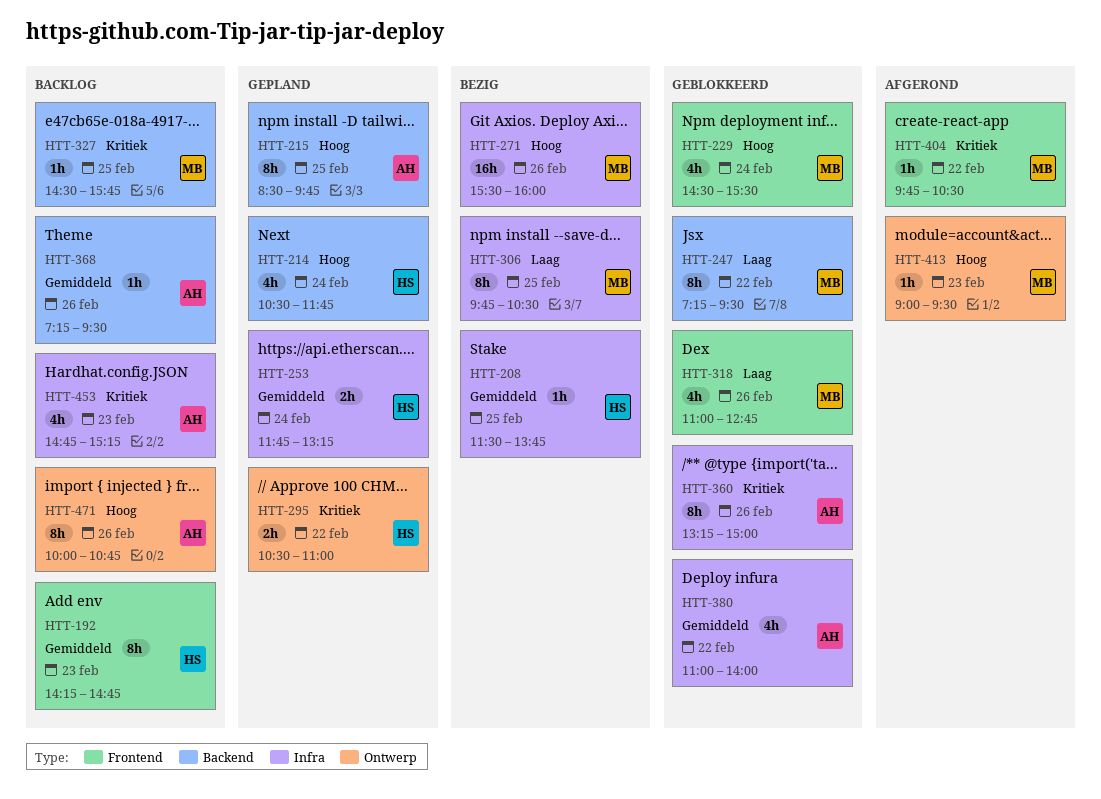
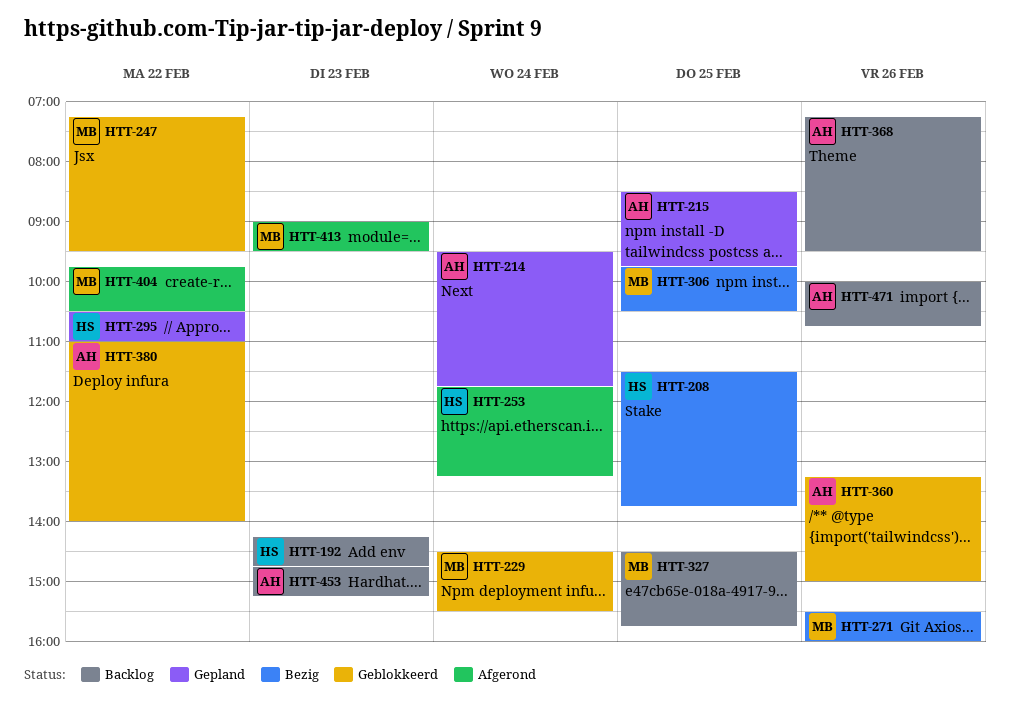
HTT-214, owner: HS -> AH
HTT-214, begins: 10:30 -> 09:30
HTT-253, status: Gepland -> Afgerond
HTT-318: present -> none

